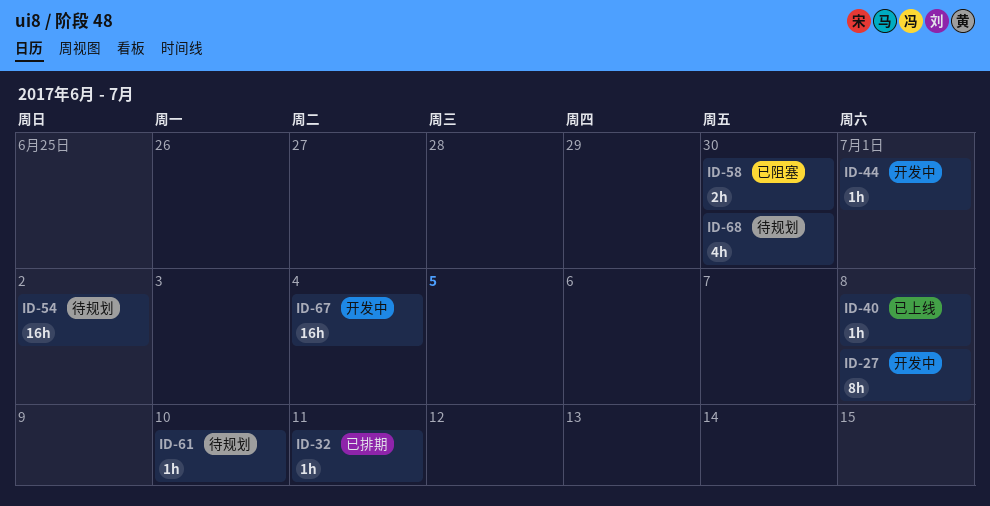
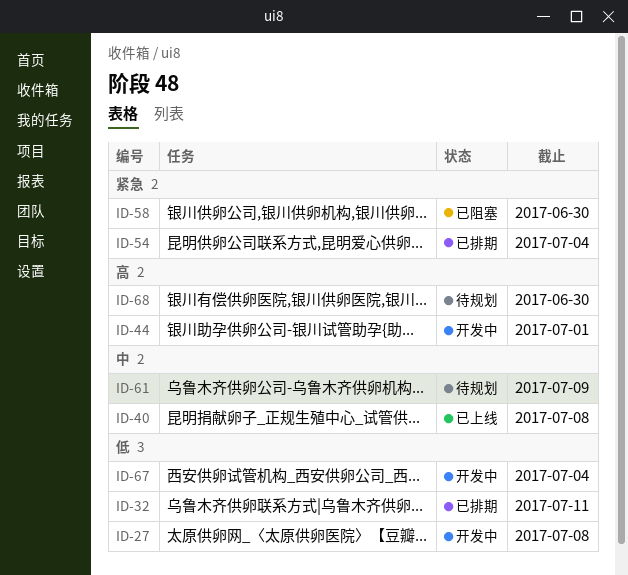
ID-54, status: 待规划 -> 已排期
ID-54, due: Jul 2 -> Jul 4
ID-61, due: Jul 10 -> Jul 9

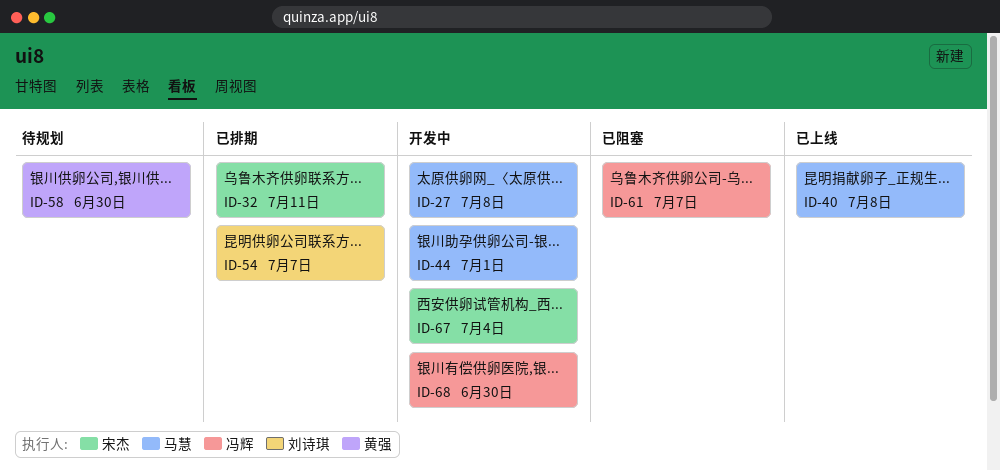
ID-54, due: Jul 4 -> Jul 7
ID-58, status: 已阻塞 -> 待规划
ID-61, status: 待规划 -> 已阻塞
ID-61, due: Jul 9 -> Jul 7
ID-68, status: 待规划 -> 开发中

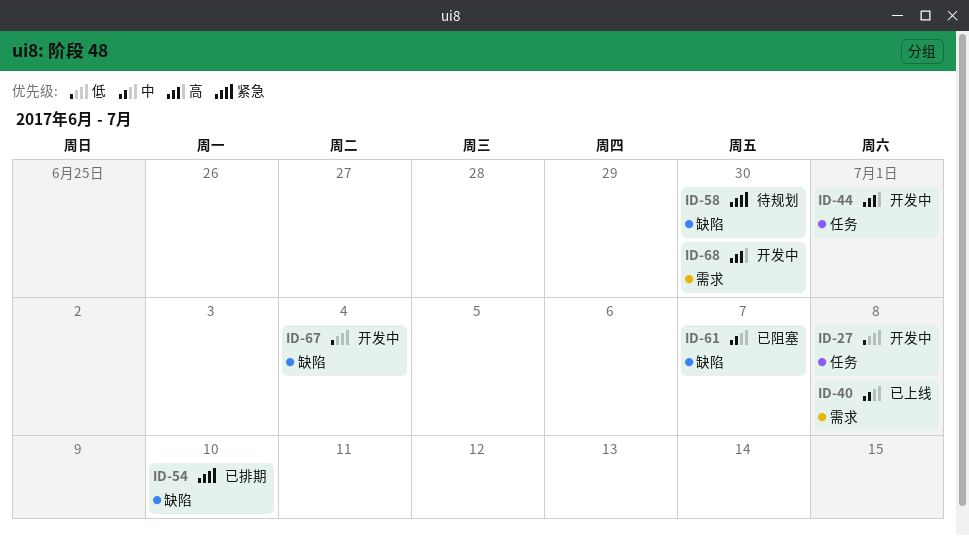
ID-32: present -> none
ID-54, due: Jul 7 -> Jul 10

